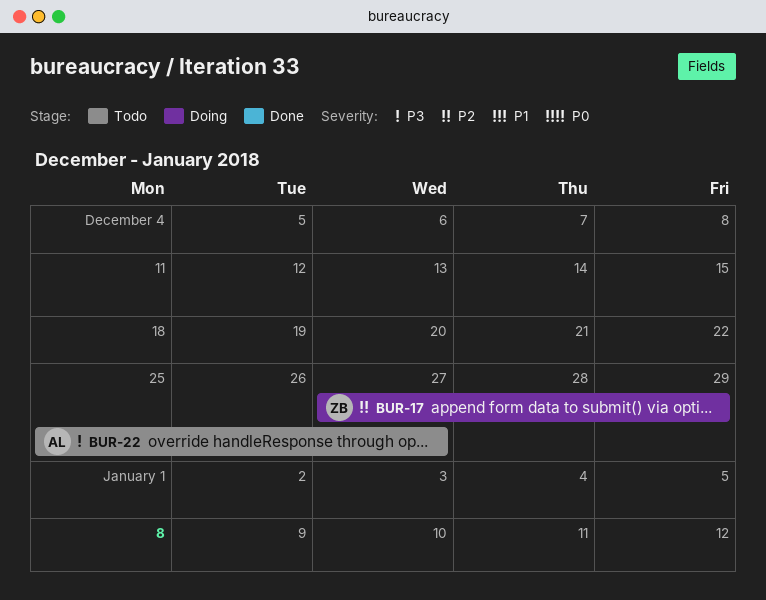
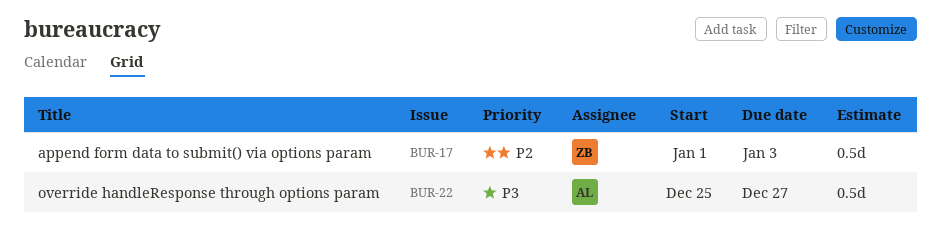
BUR-17, start: Dec 27 -> Jan 1
BUR-17, due: Dec 29 -> Jan 3

